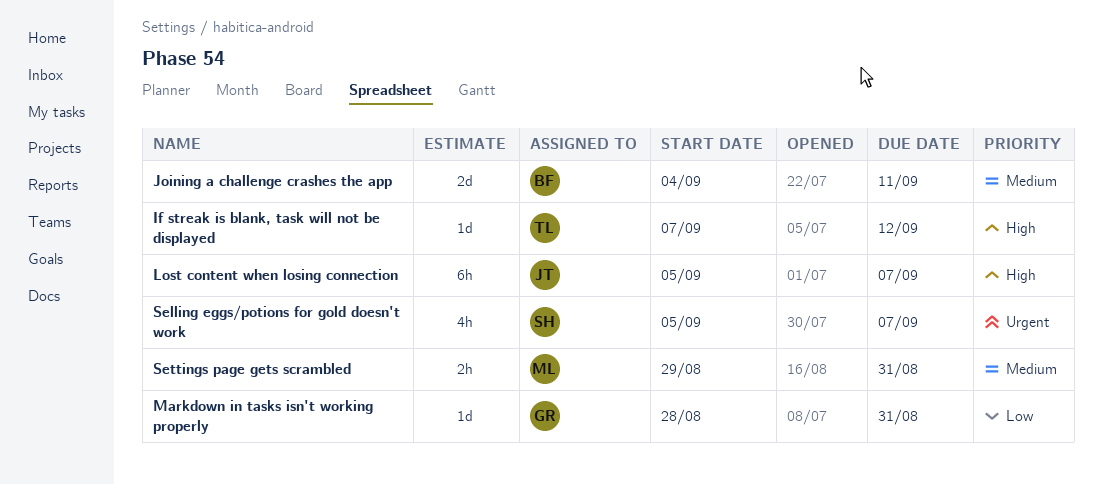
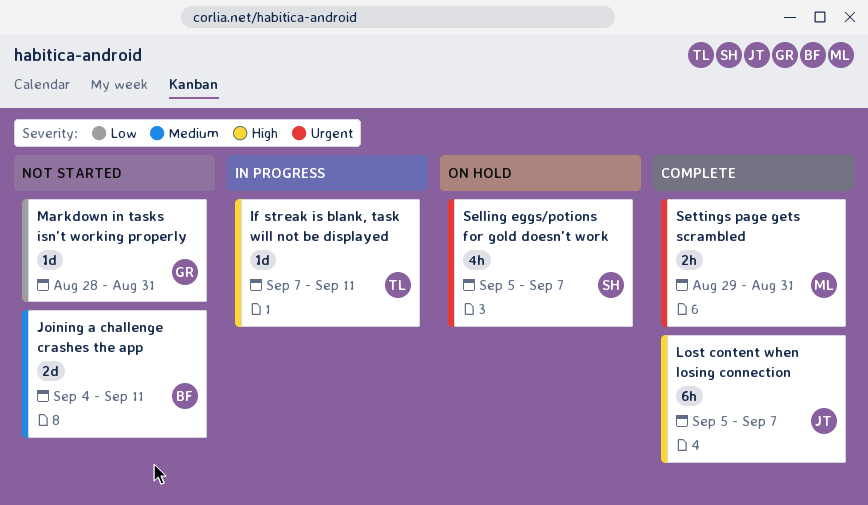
If streak is blank, task will not be displayed, due: Sep 12 -> Sep 11
Settings page gets scrambled, priority: Medium -> Urgent

